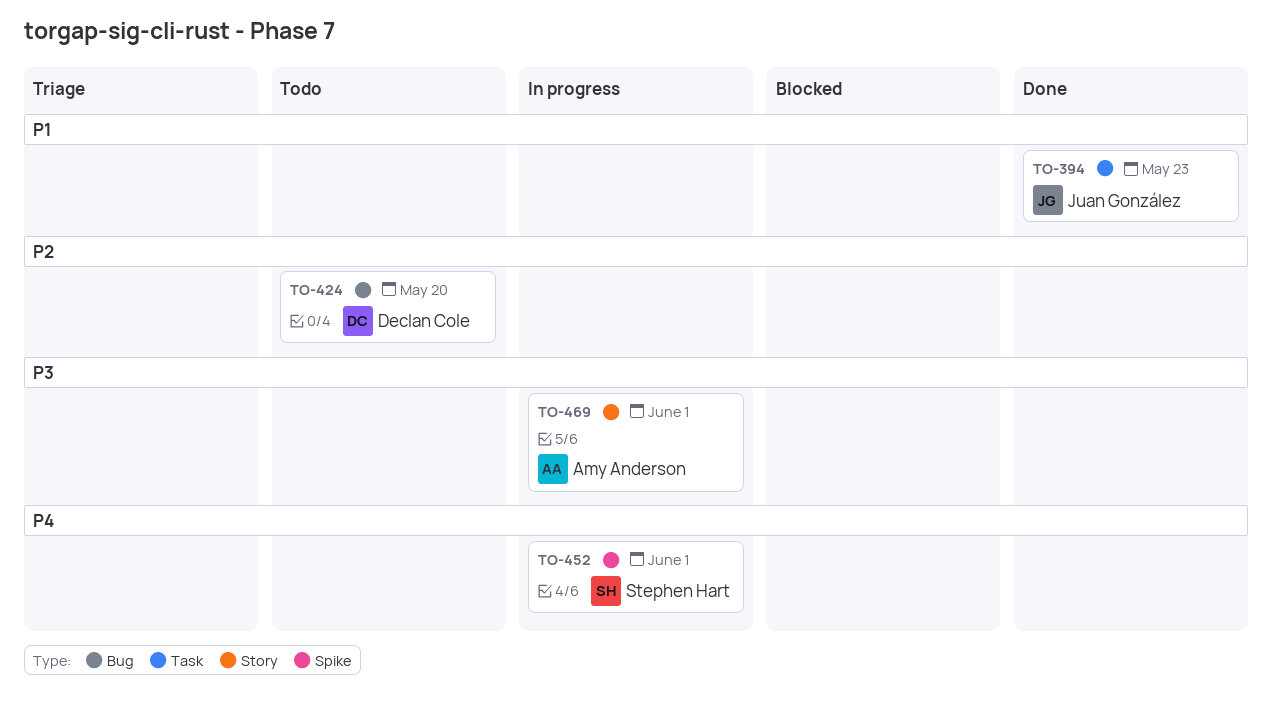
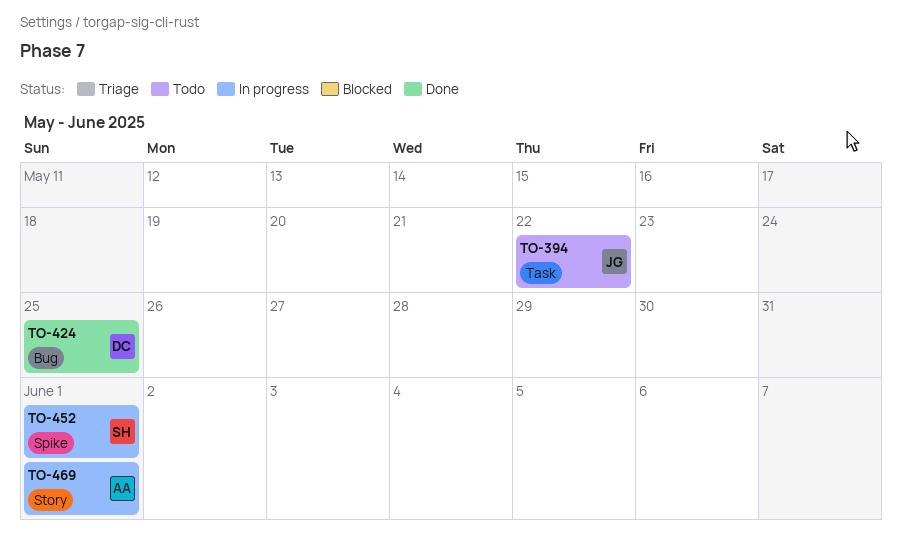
TO-394, status: Done -> Todo
TO-394, due: May 23 -> May 22
TO-424, status: Todo -> Done
TO-424, due: May 20 -> May 25

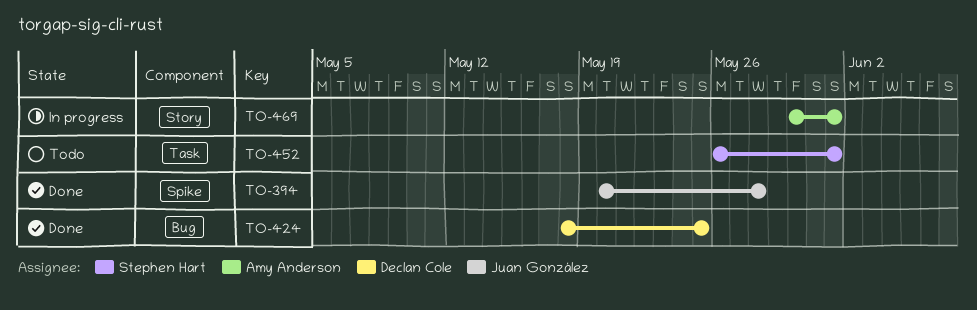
TO-394, status: Todo -> Done
TO-394, label: Task -> Spike
TO-394, due: May 22 -> May 28
TO-452, status: In progress -> Todo
TO-452, label: Spike -> Task

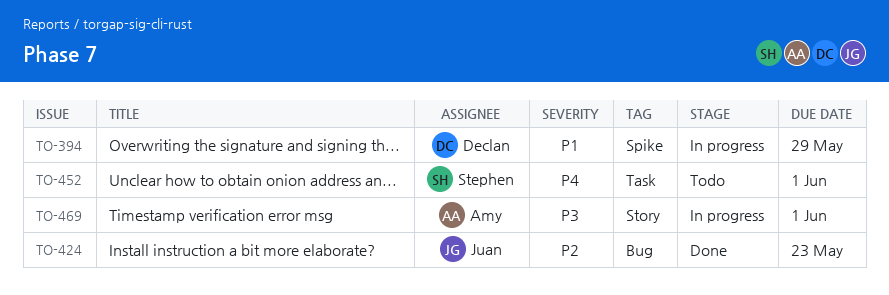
TO-394, status: Done -> In progress
TO-394, owner: Juan González -> Declan Cole
TO-394, due: May 28 -> May 29
TO-424, owner: Declan Cole -> Juan González
TO-424, due: May 25 -> May 23

